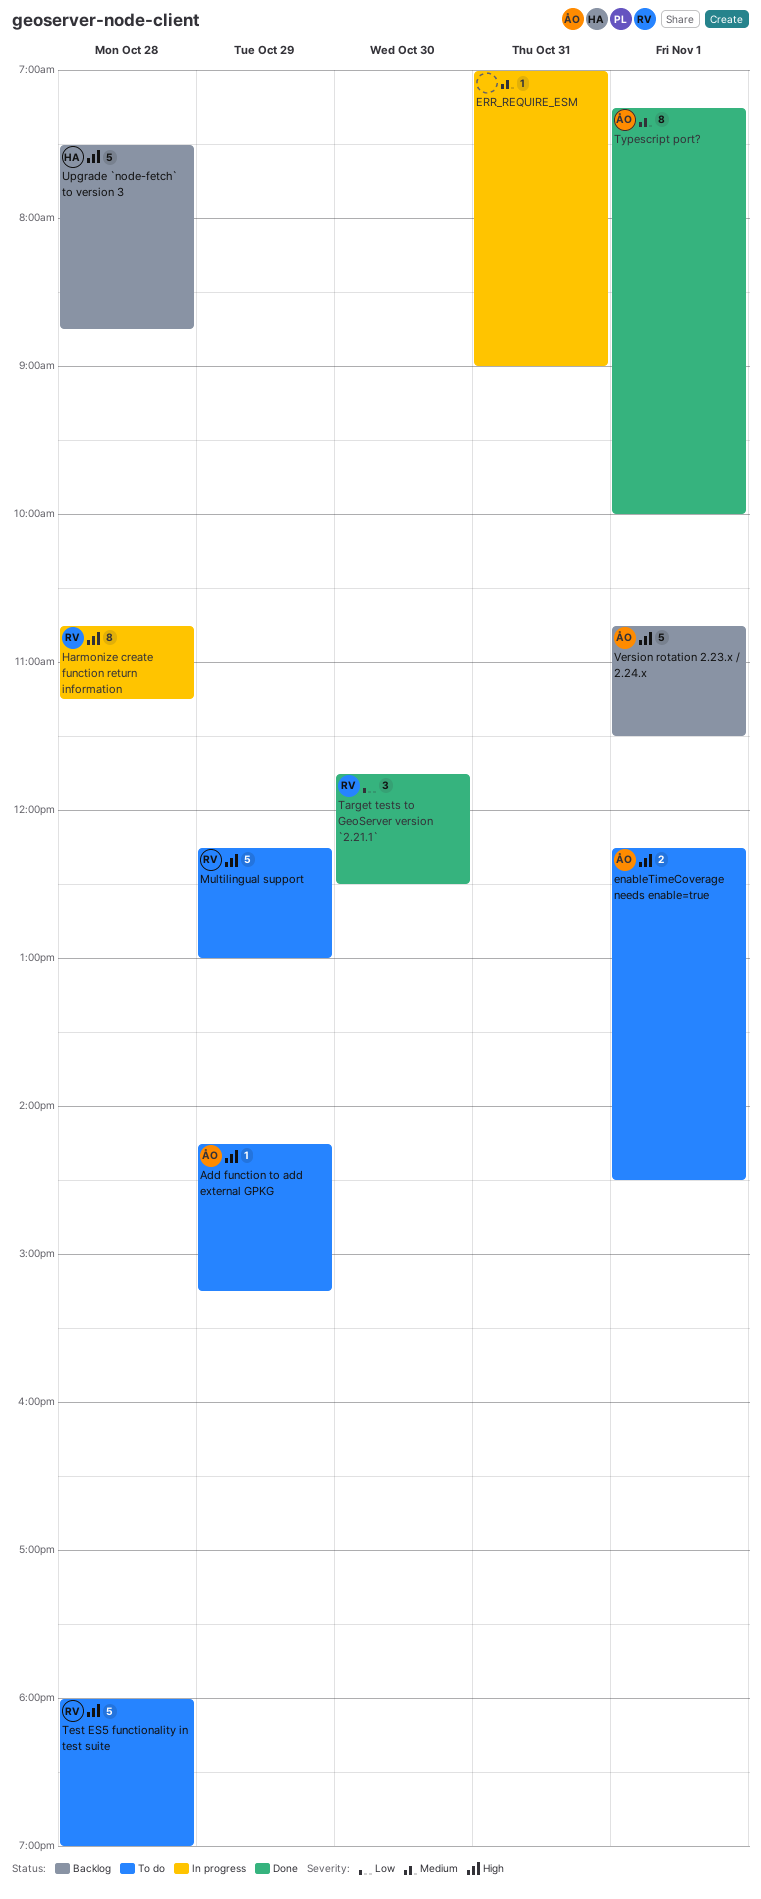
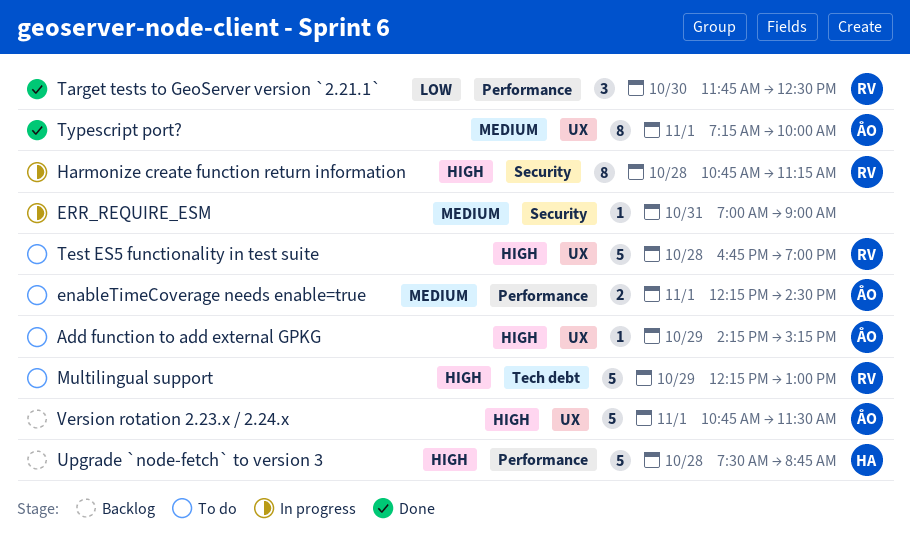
enableTimeCoverage needs enable=true, priority: High -> Medium
Test ES5 functionality in test suite, begins: 18:00 -> 16:45

